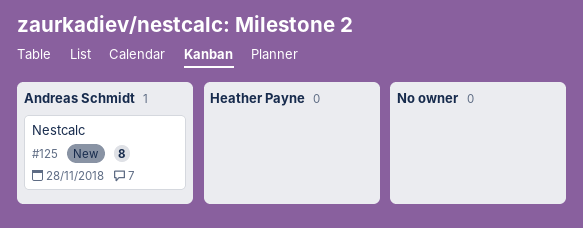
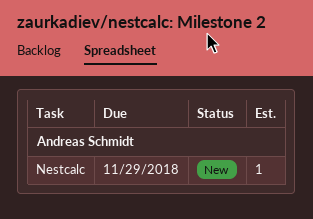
Nestcalc, estimate: 8 -> 1
Nestcalc, due: Nov 28 -> Nov 29

